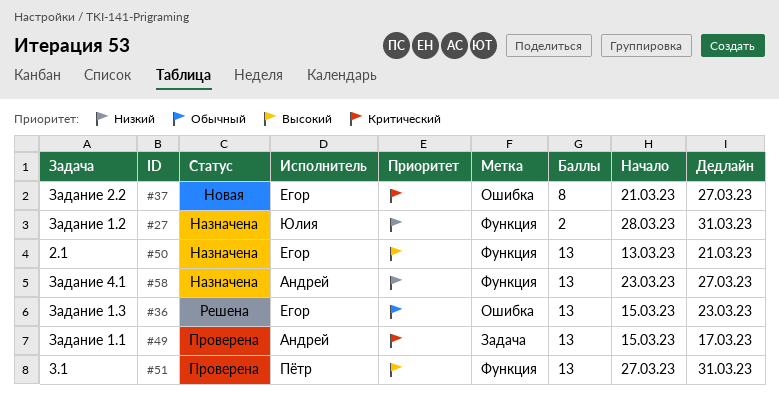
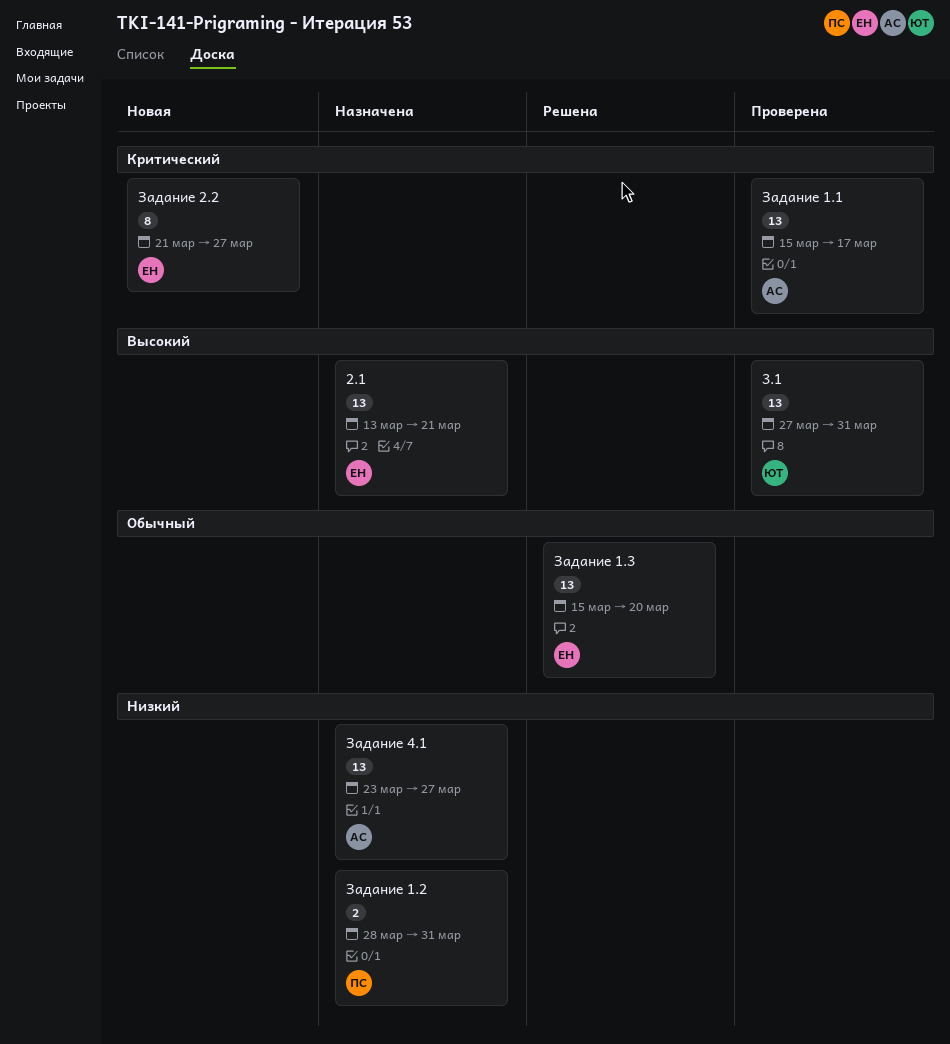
3.1, owner: Пётр -> Юлия
Задание 1.2, owner: Юлия -> Пётр
Задание 1.3, due: Mar 23 -> Mar 20

